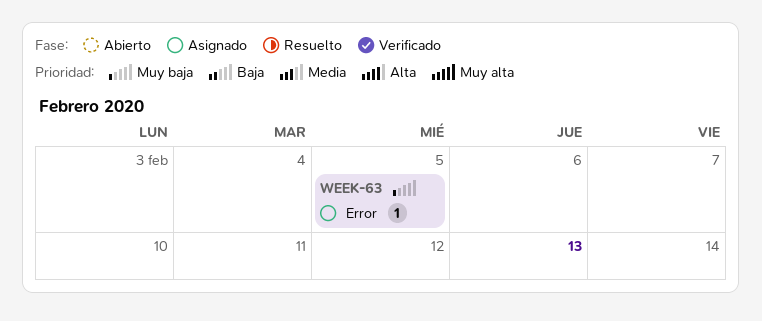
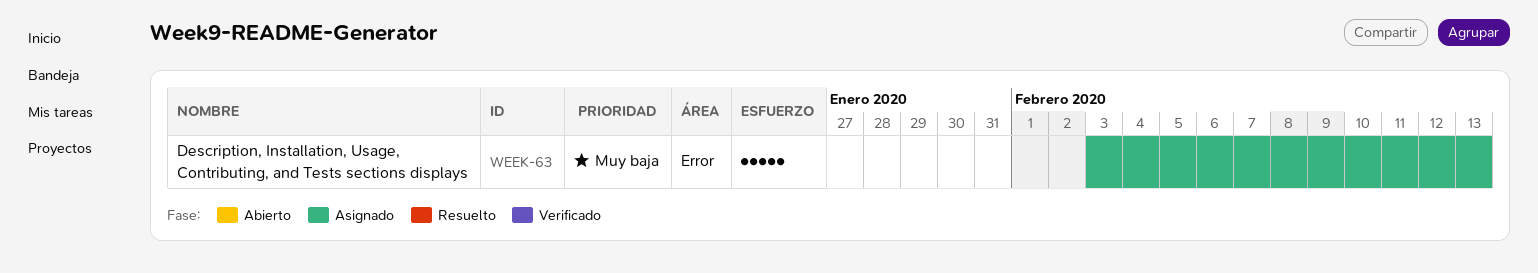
WEEK-63, estimate: 1 -> 5
WEEK-63, due: Feb 5 -> Feb 13

